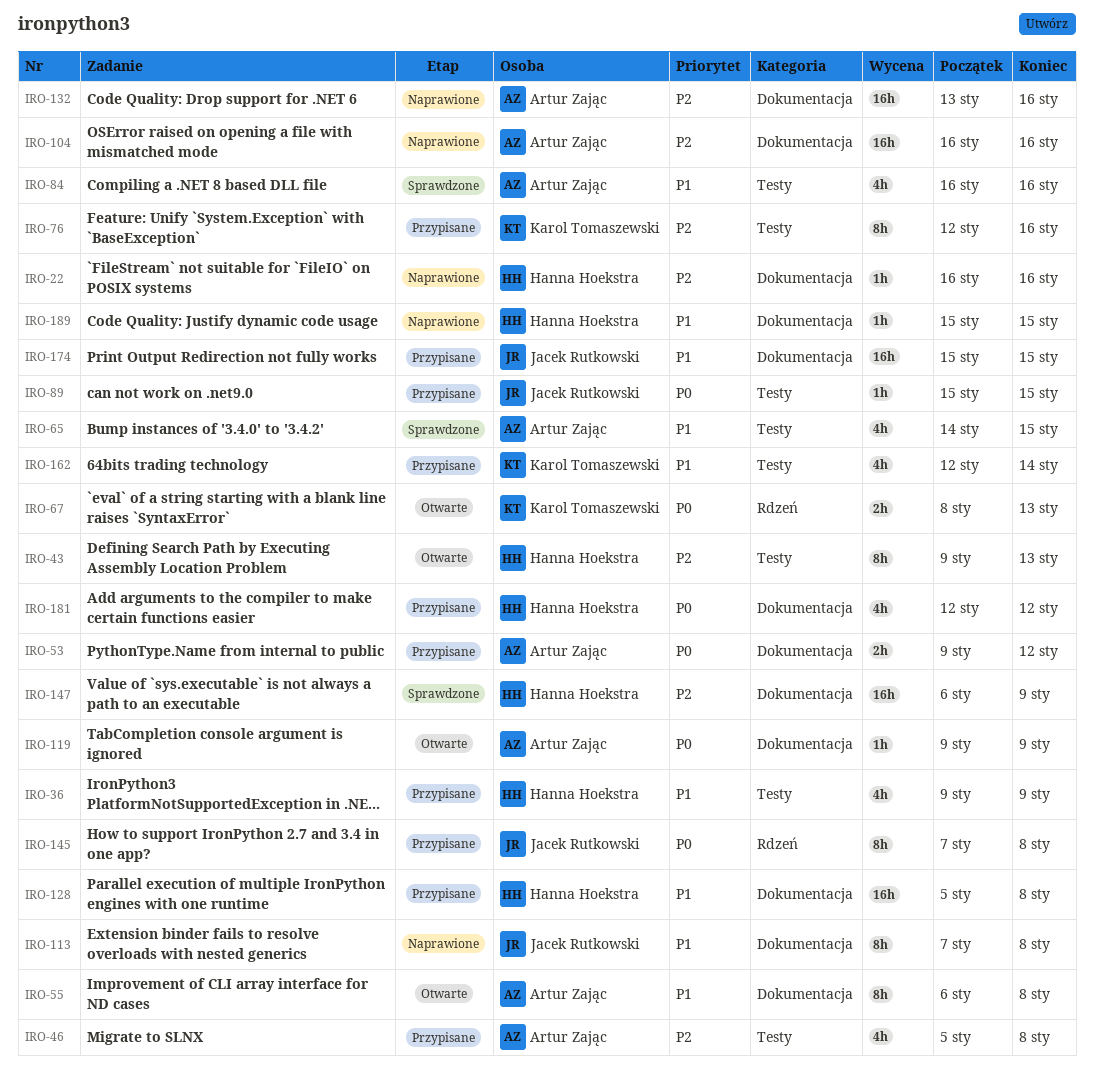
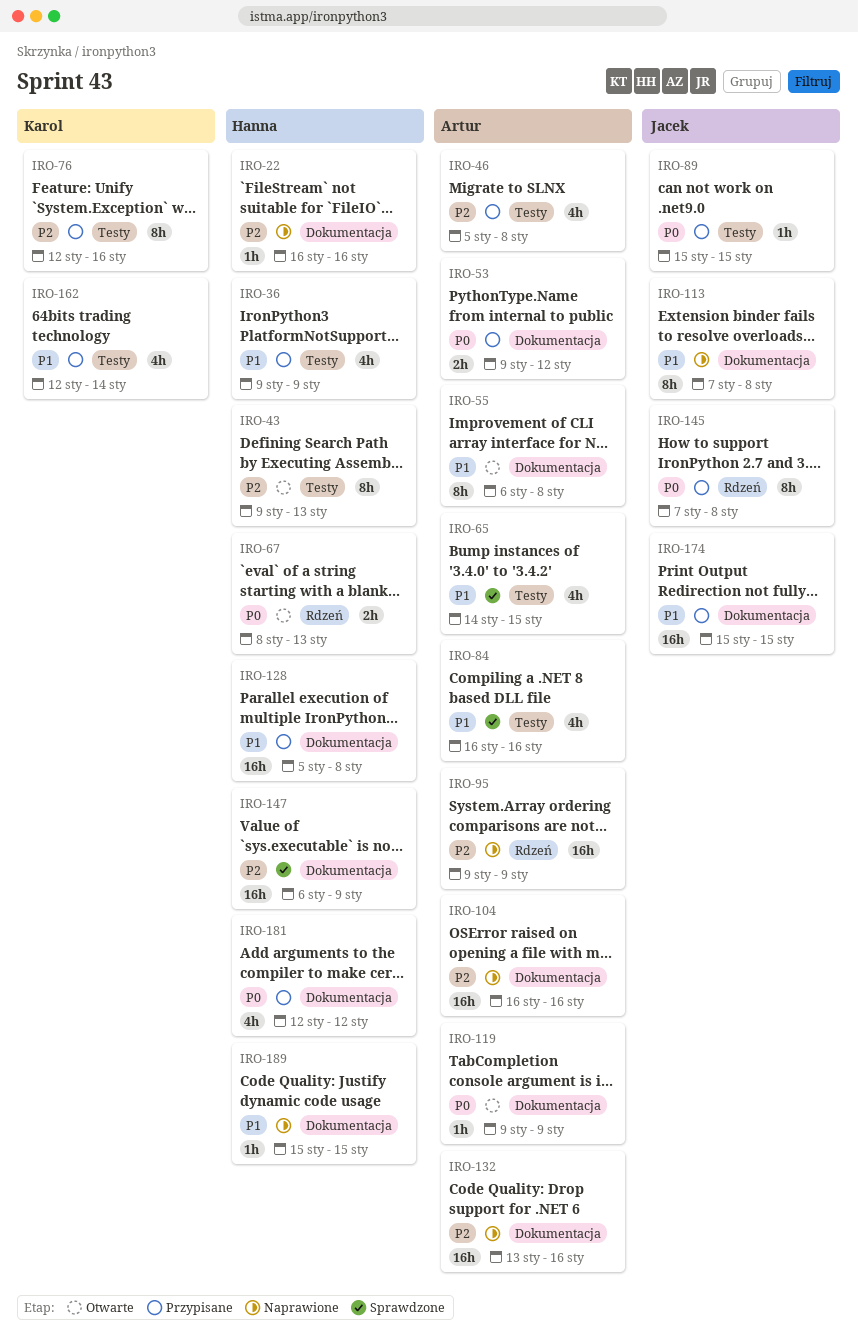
IRO-67, owner: Karol Tomaszewski -> Hanna Hoekstra
IRO-95: none -> present

